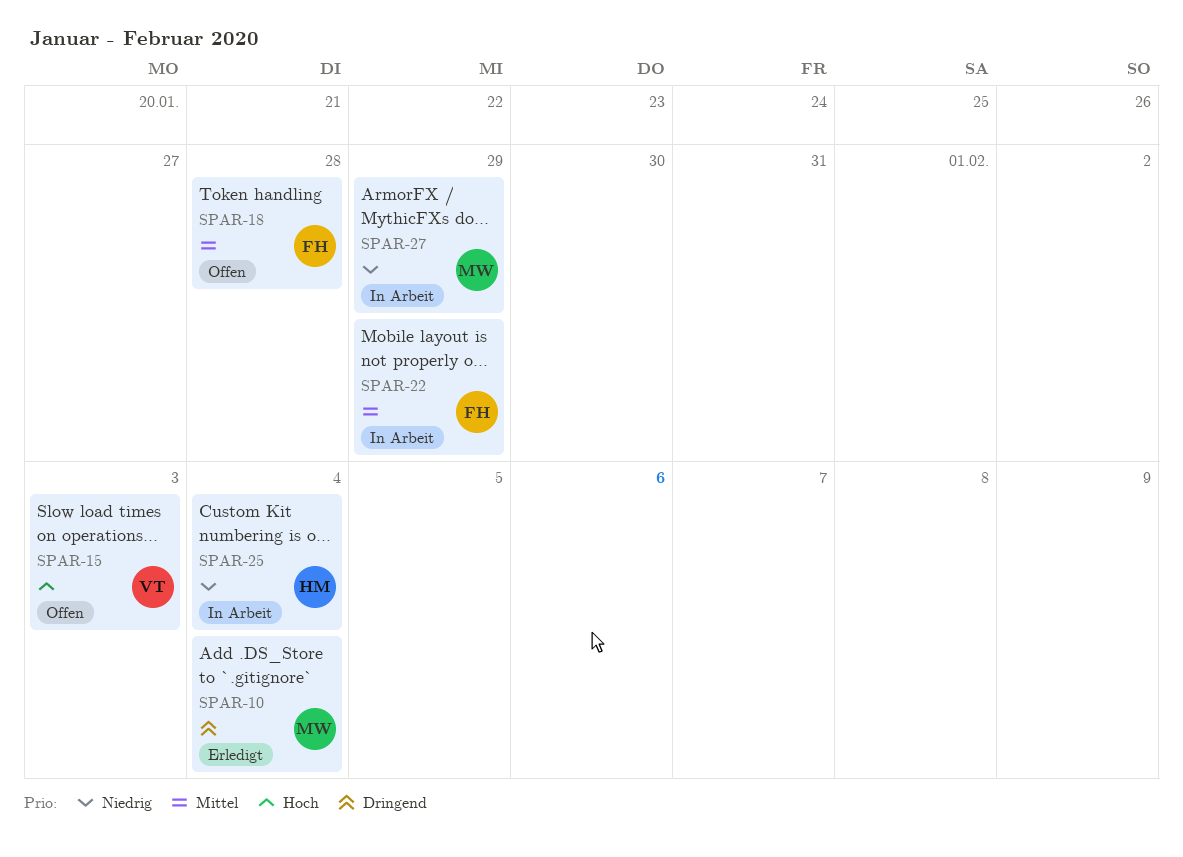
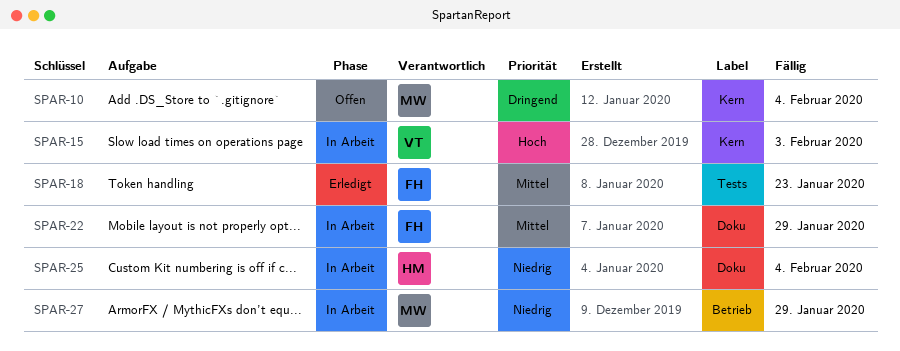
SPAR-10, status: Erledigt -> Offen
SPAR-15, status: Offen -> In Arbeit
SPAR-18, status: Offen -> Erledigt
SPAR-18, due: Jan 28 -> Jan 23

